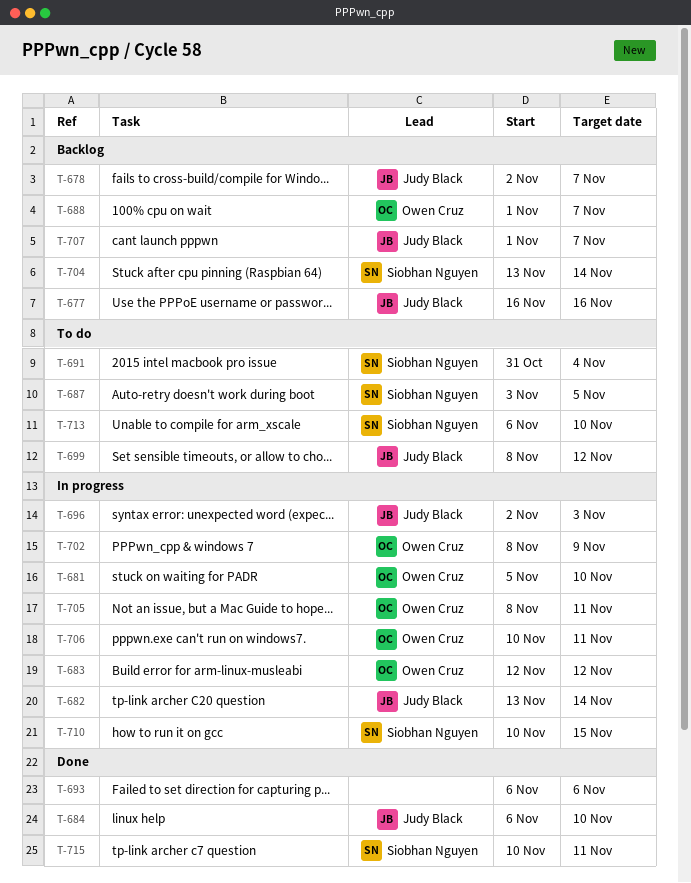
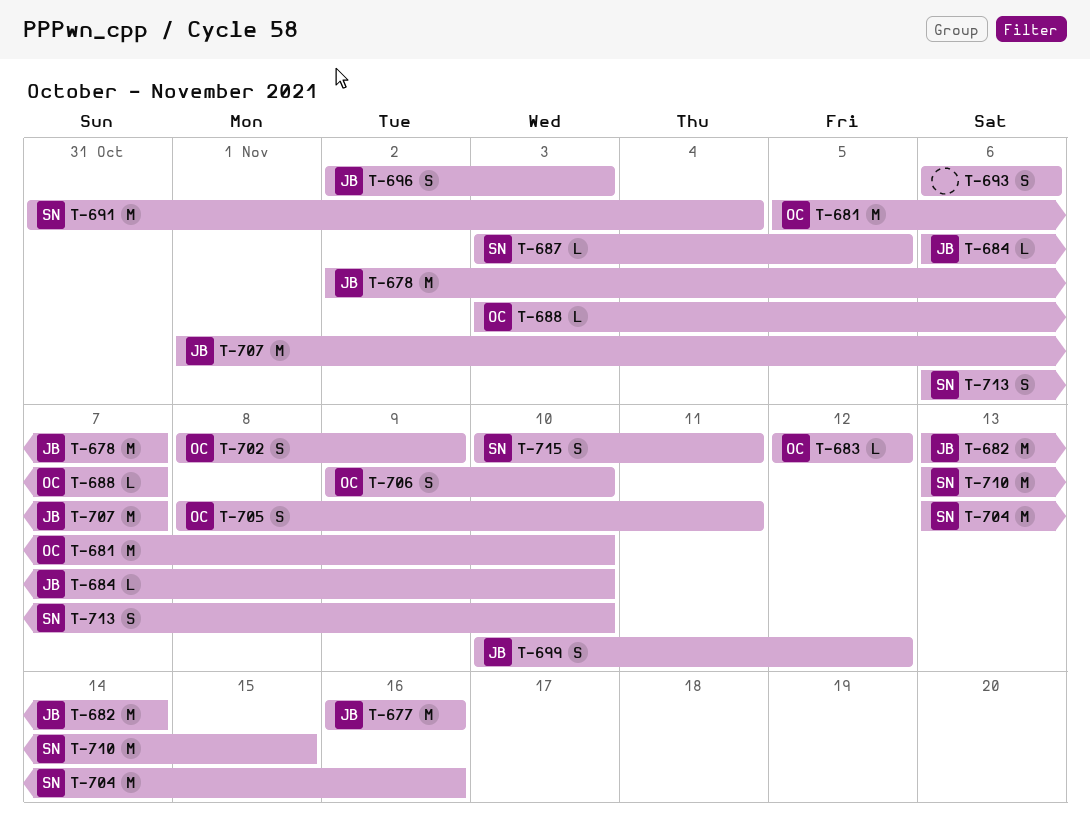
T-688, start: Nov 1 -> Nov 3
T-699, start: Nov 8 -> Nov 10
T-704, due: Nov 14 -> Nov 16
T-706, start: Nov 10 -> Nov 9
T-706, due: Nov 11 -> Nov 10
T-710, start: Nov 10 -> Nov 13

